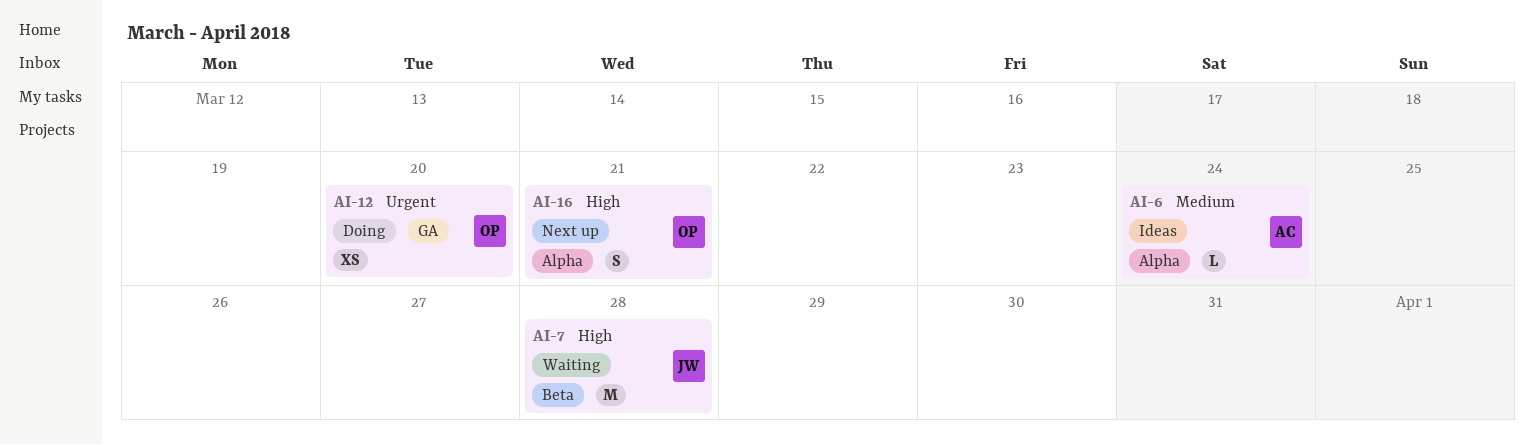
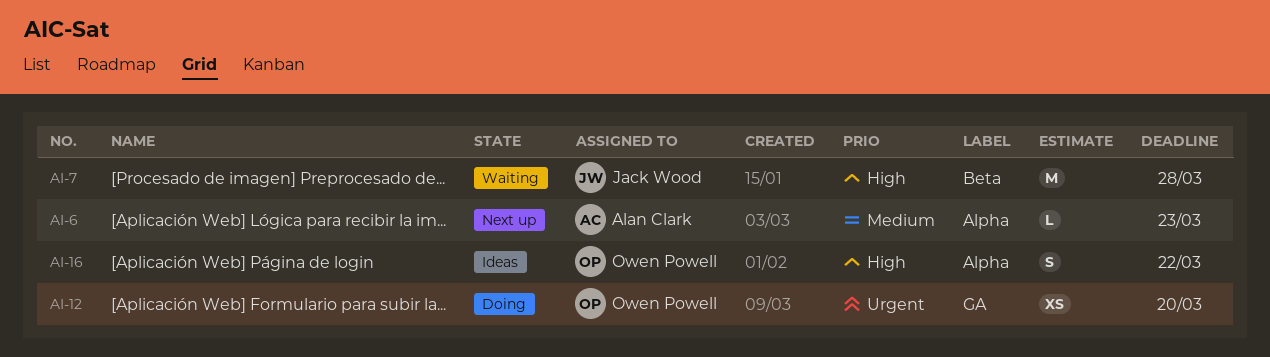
AI-6, status: Ideas -> Next up
AI-6, due: Mar 24 -> Mar 23
AI-16, status: Next up -> Ideas
AI-16, due: Mar 21 -> Mar 22

